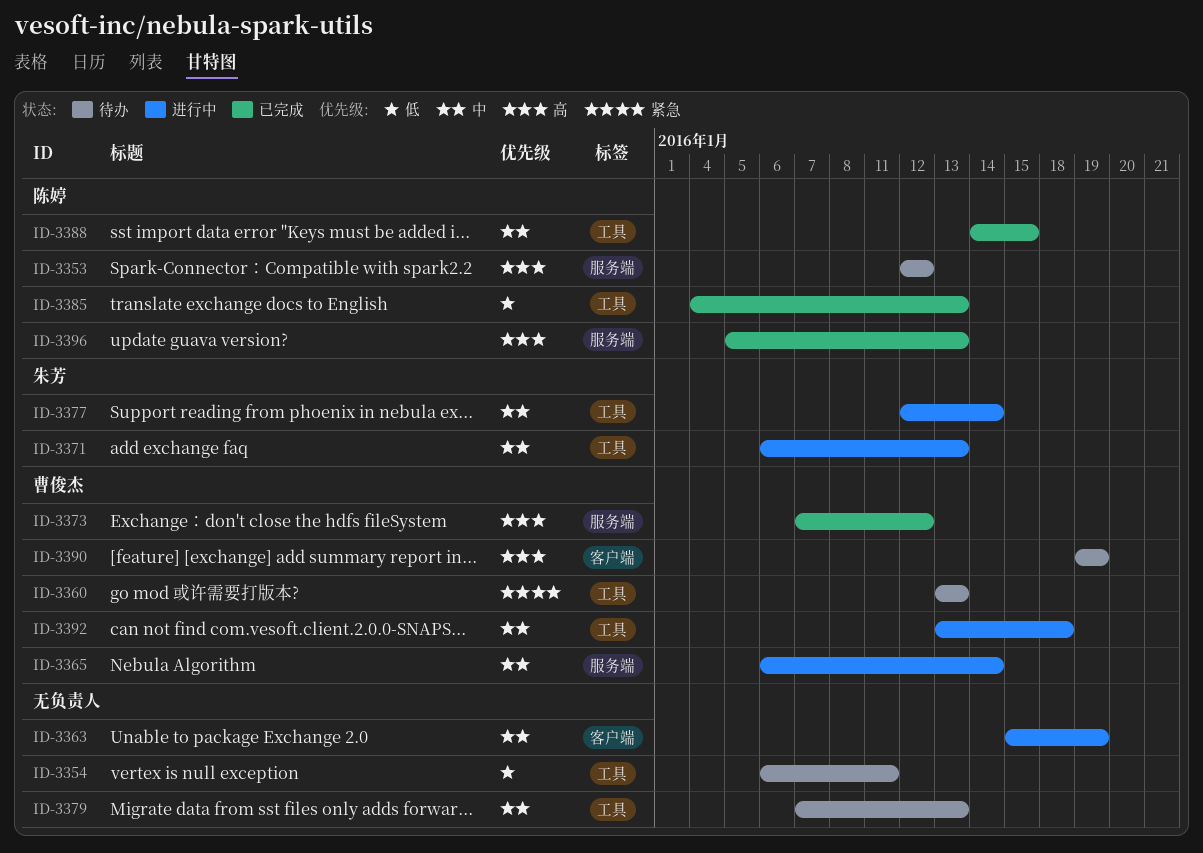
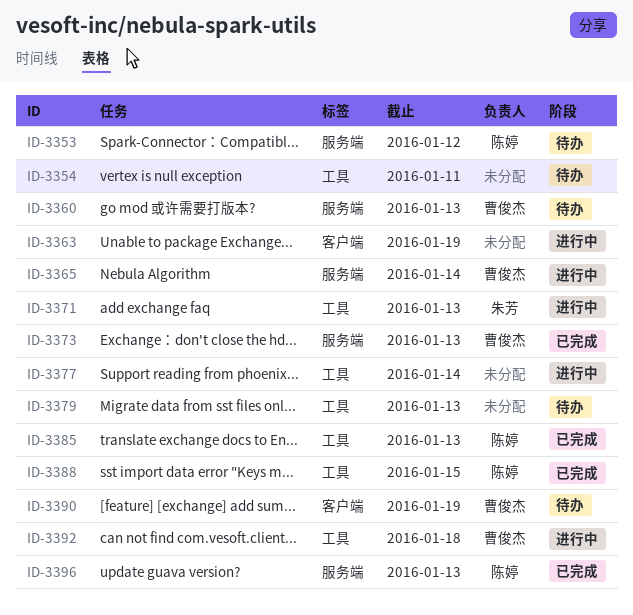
ID-3360, label: 工具 -> 服务端
ID-3373, due: Jan 12 -> Jan 13
ID-3377, owner: 朱芳 -> none

